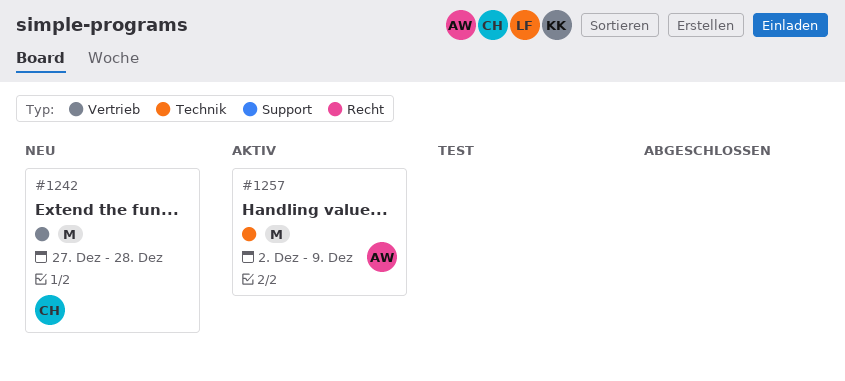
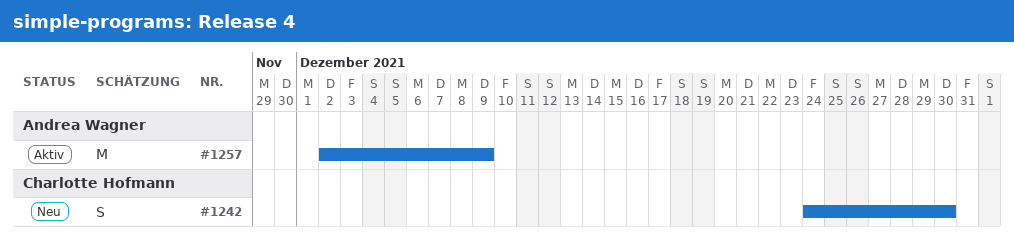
#1242, estimate: M -> S
#1242, start: Dec 27 -> Dec 24
#1242, due: Dec 28 -> Dec 30

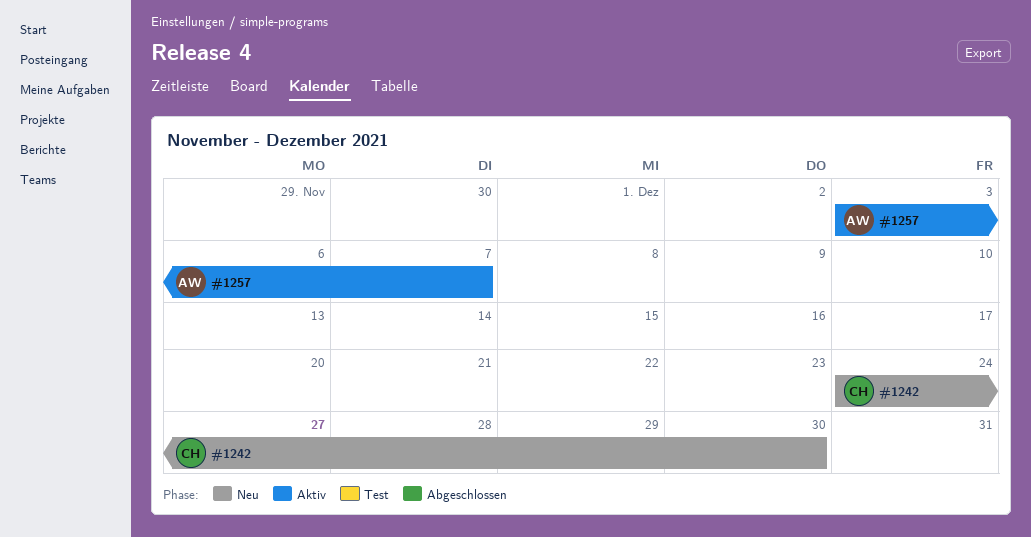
#1257, start: Dec 2 -> Dec 3
#1257, due: Dec 9 -> Dec 7

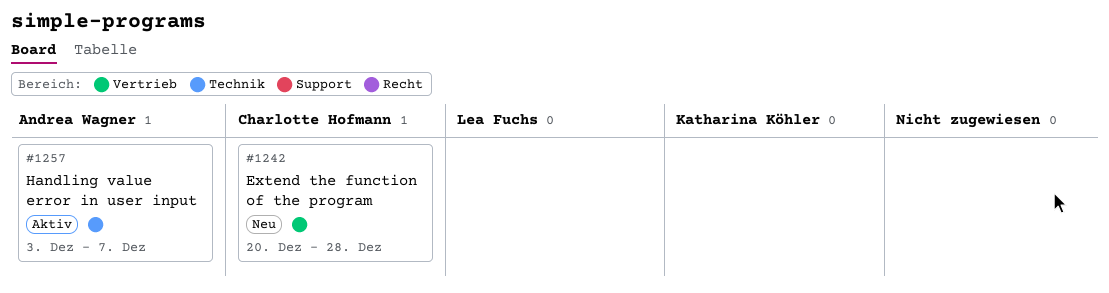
#1242, start: Dec 24 -> Dec 20
#1242, due: Dec 30 -> Dec 28

